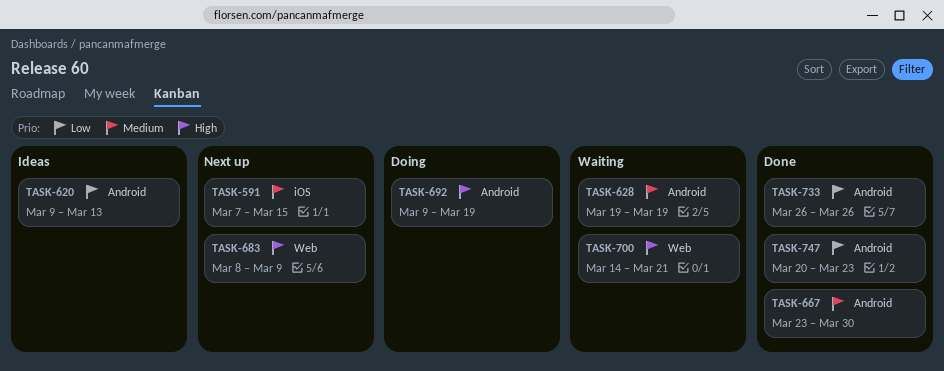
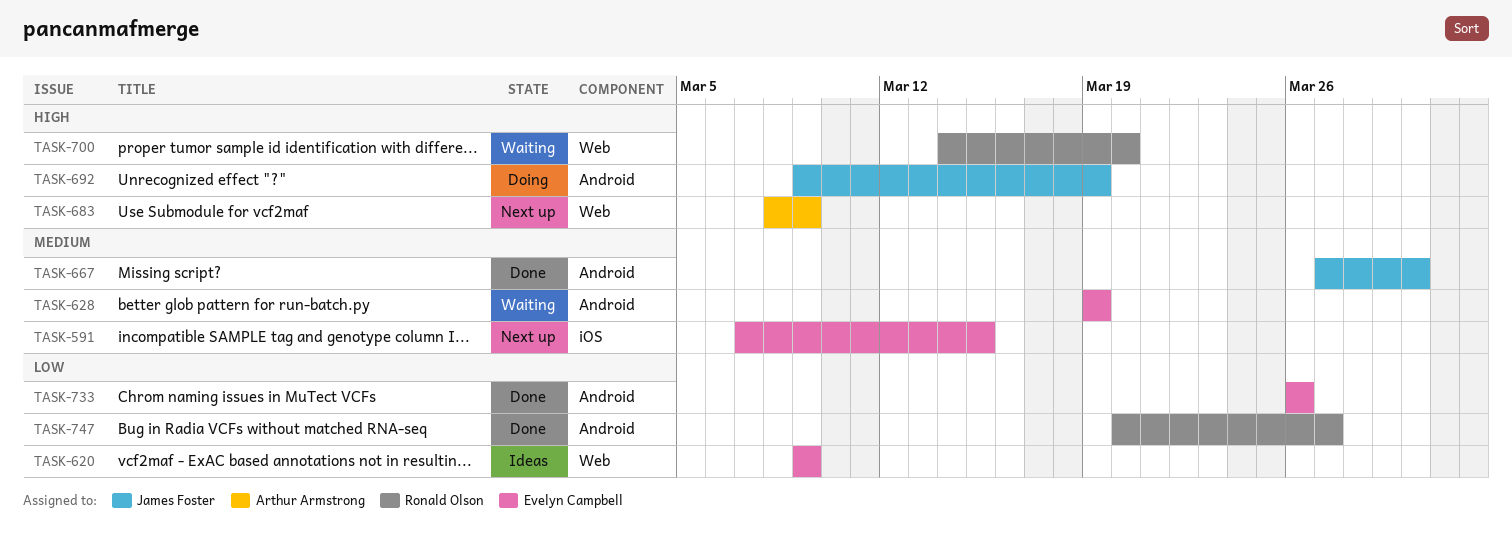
TASK-620, label: Android -> Web
TASK-620, due: Mar 13 -> Mar 9
TASK-667, start: Mar 23 -> Mar 27
TASK-700, due: Mar 21 -> Mar 20
TASK-747, due: Mar 23 -> Mar 27

